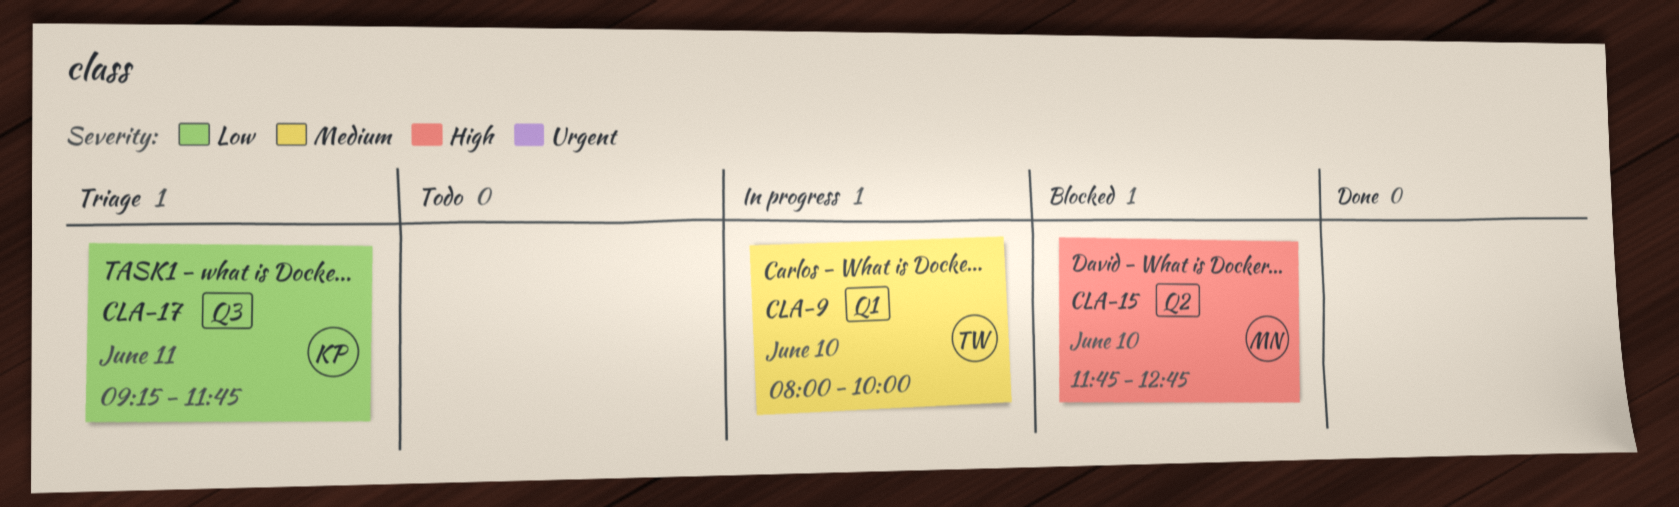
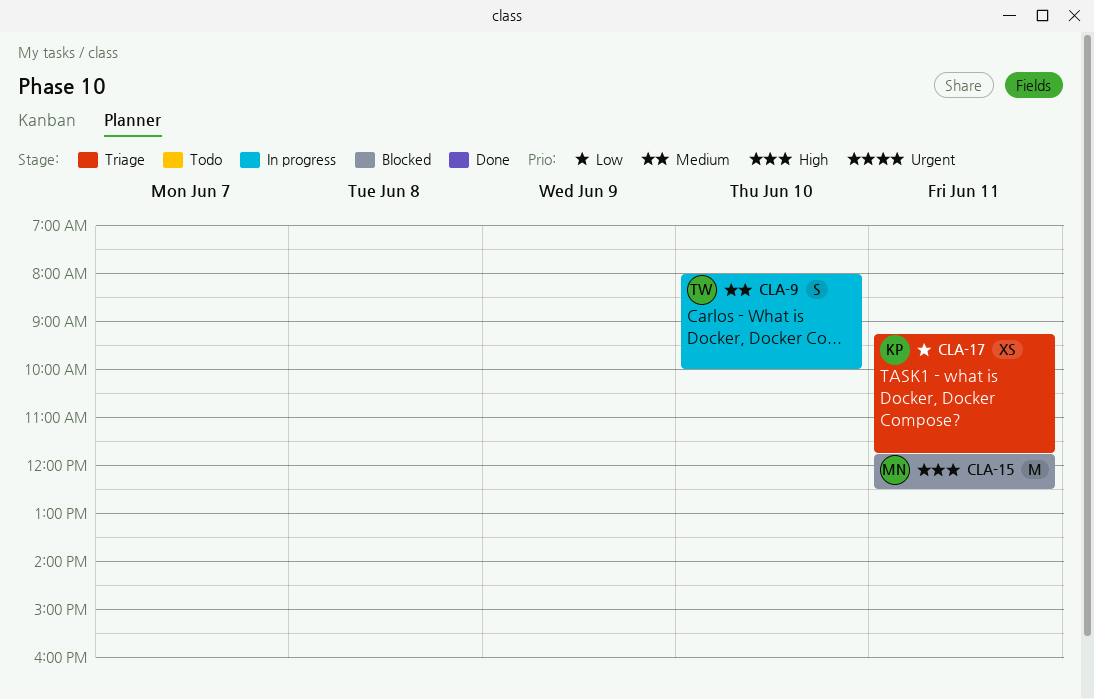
CLA-15, day: Jun 10 -> Jun 11
CLA-15, ends: 12:45 -> 12:30

